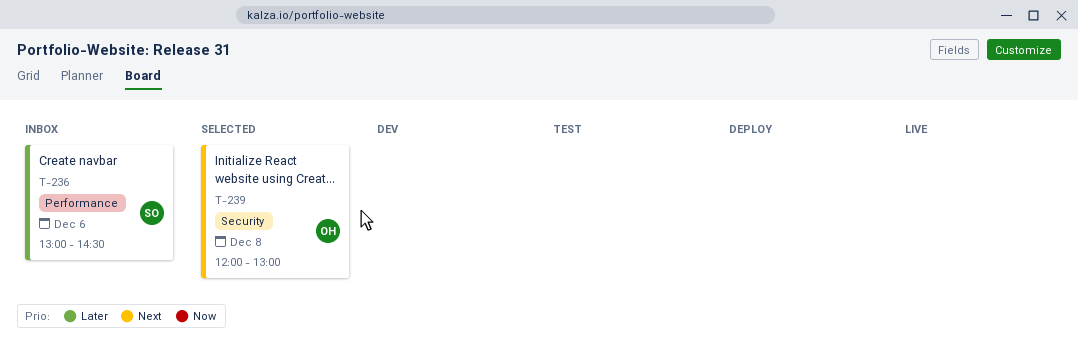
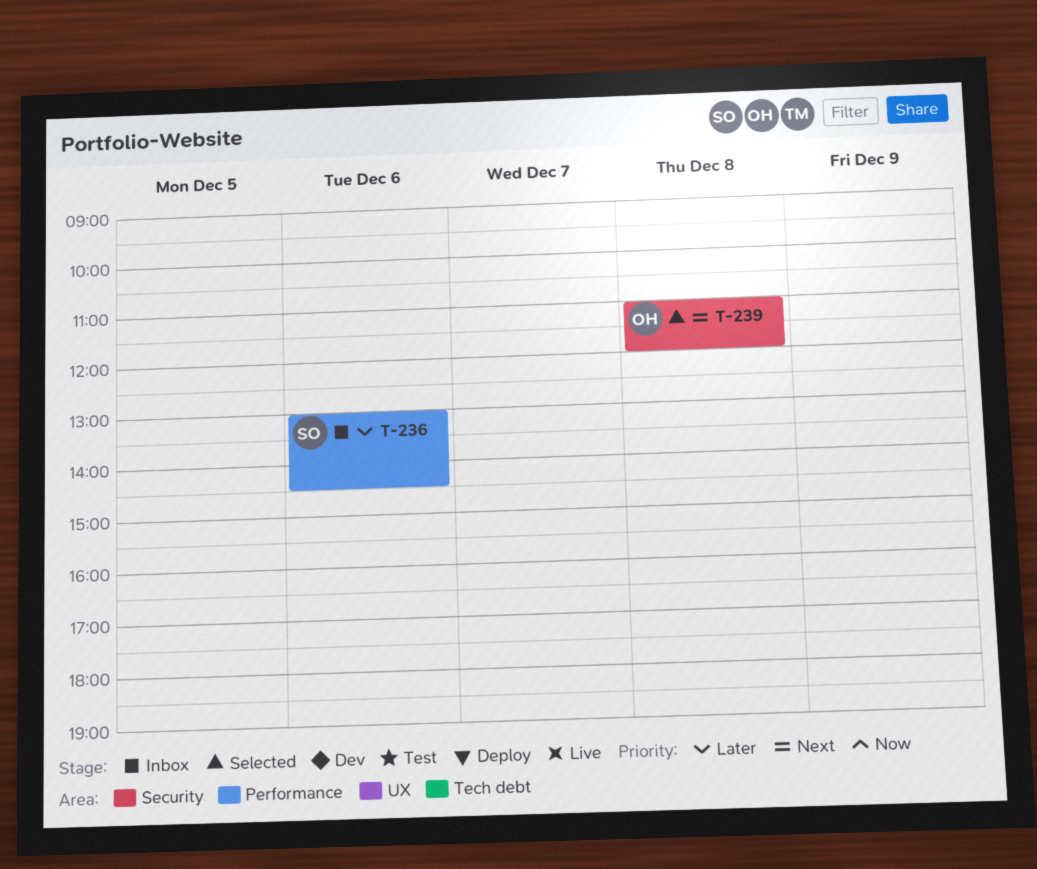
T-239, begins: 12:00 -> 11:00
T-239, ends: 13:00 -> 12:00

